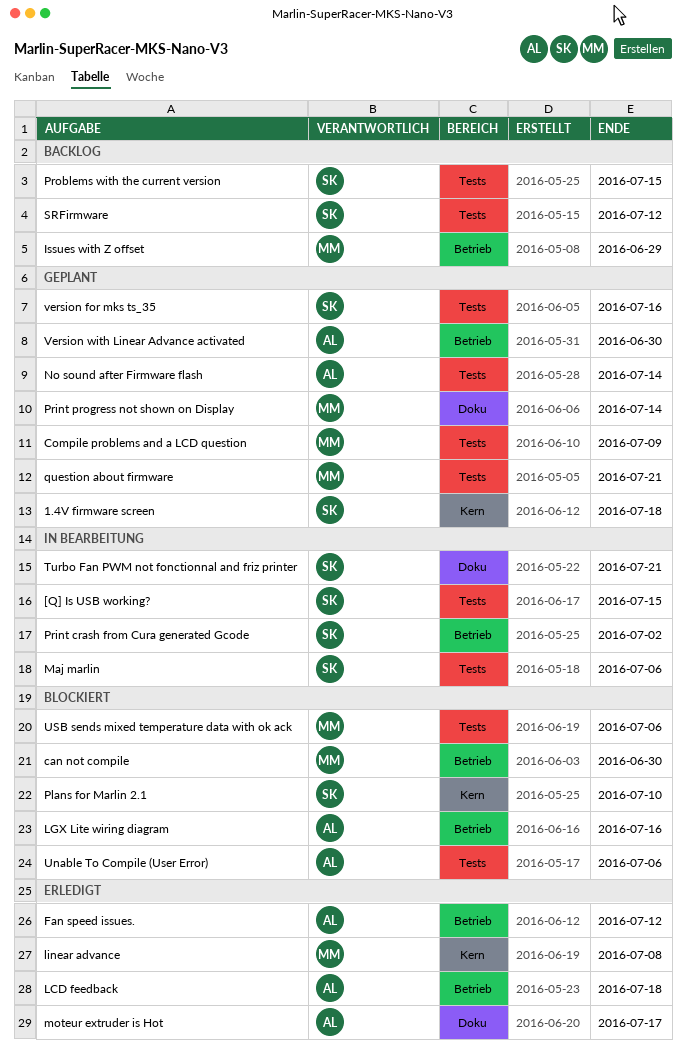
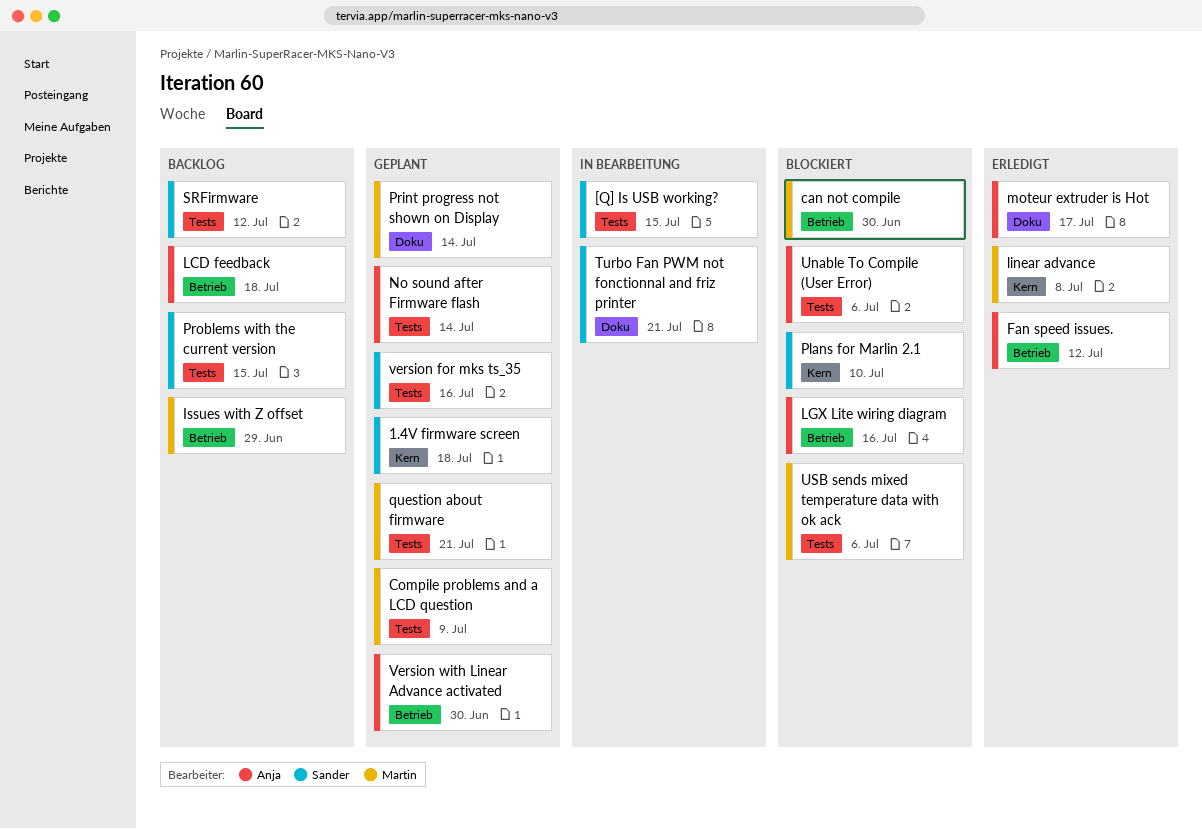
LCD feedback, status: Erledigt -> Backlog
Maj marlin: present -> none
Print crash from Cura generated Gcode: present -> none

